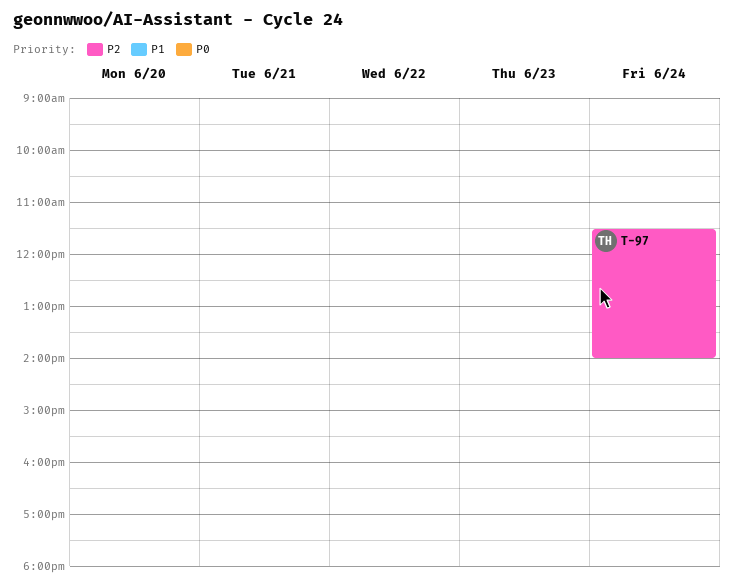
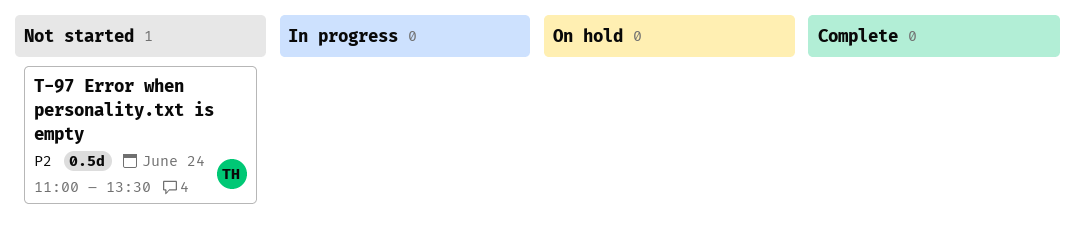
T-97, begins: 11:30 -> 11:00
T-97, ends: 14:00 -> 13:30

